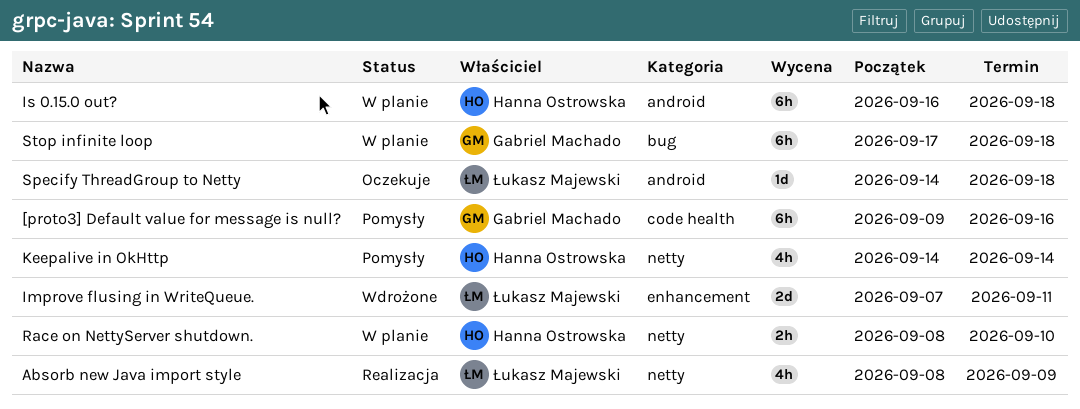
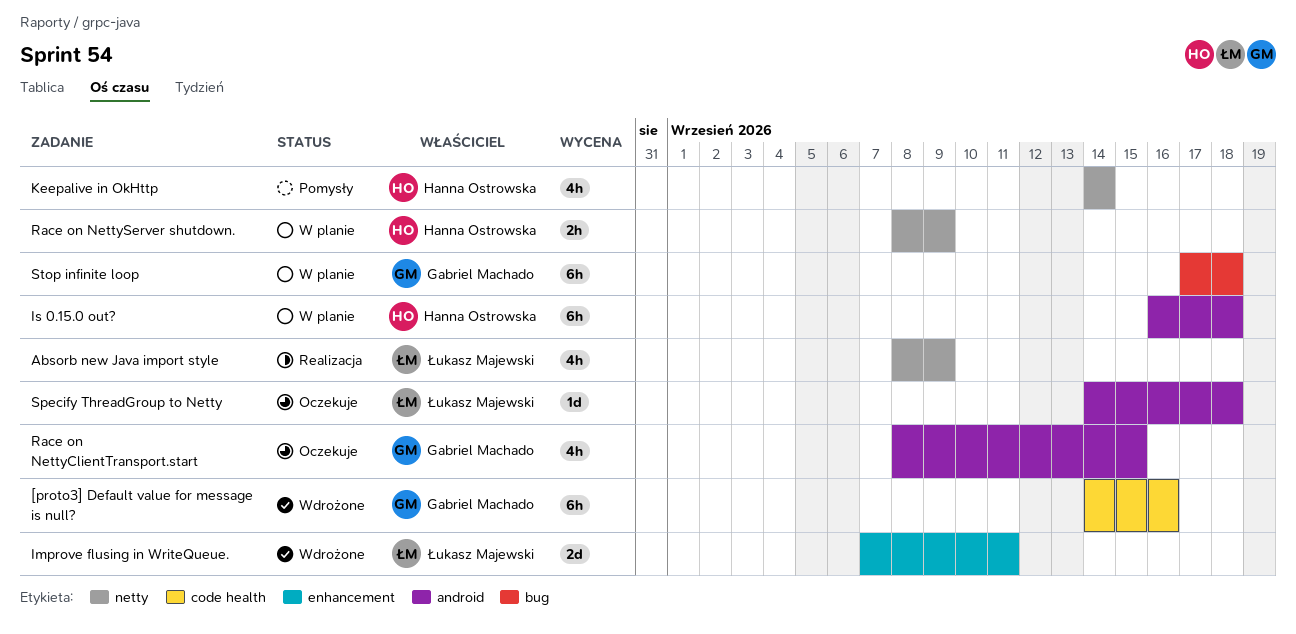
[proto3] Default value for message is null?, status: Pomysły -> Wdrożone
[proto3] Default value for message is null?, start: Sep 9 -> Sep 14
Race on NettyClientTransport.start: none -> present
Race on NettyServer shutdown., due: Sep 10 -> Sep 9

